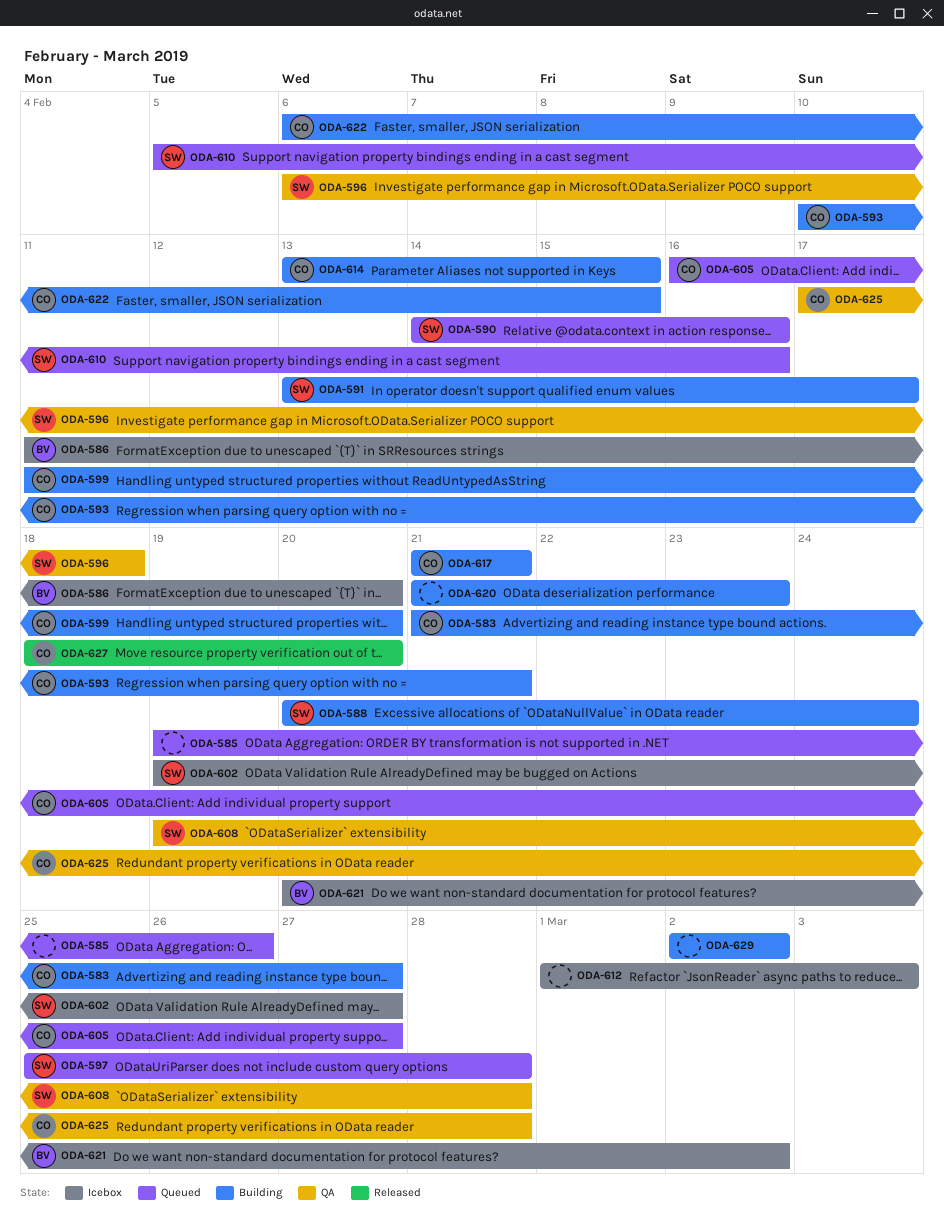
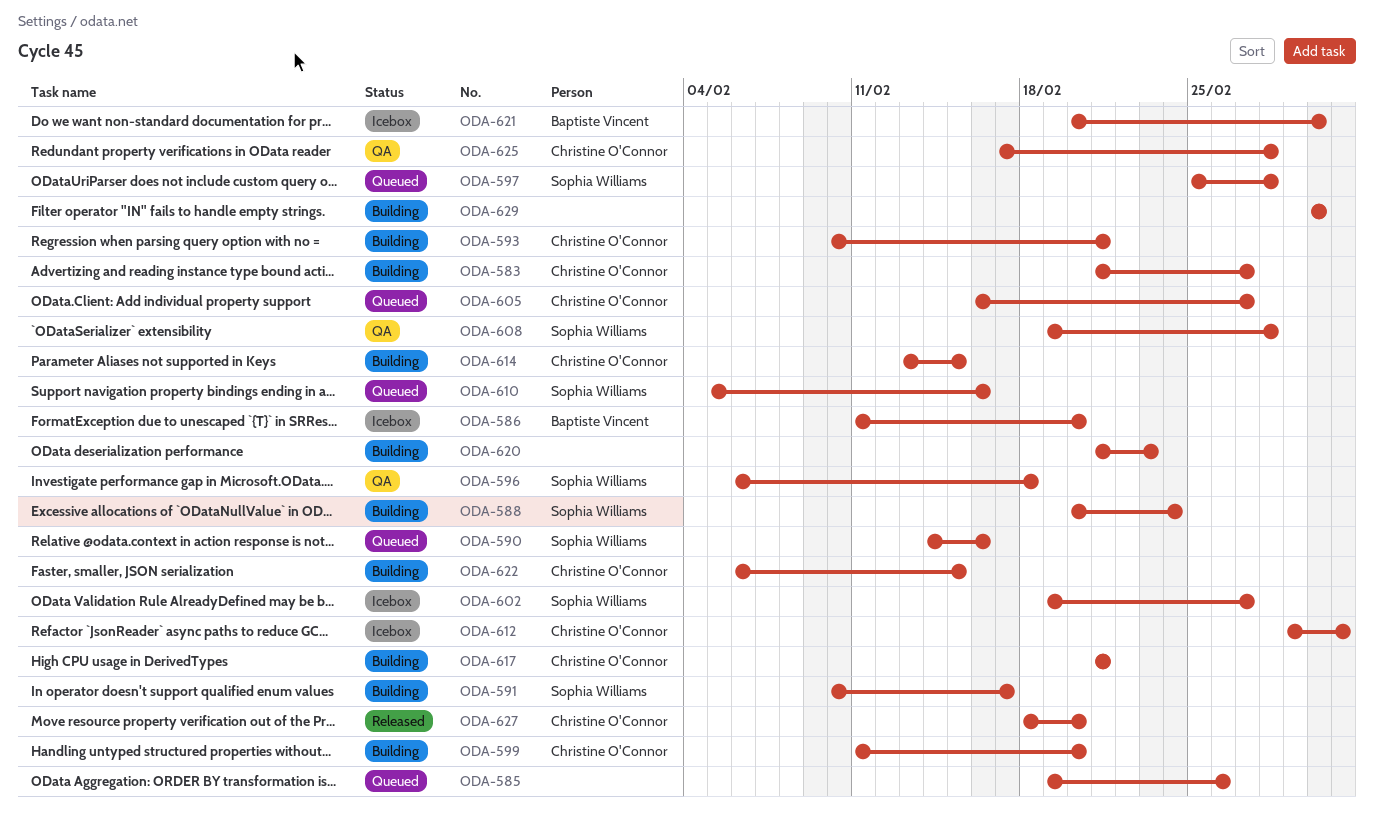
ODA-591, start: Feb 13 -> Feb 10
ODA-612, owner: none -> Christine O'Connor

